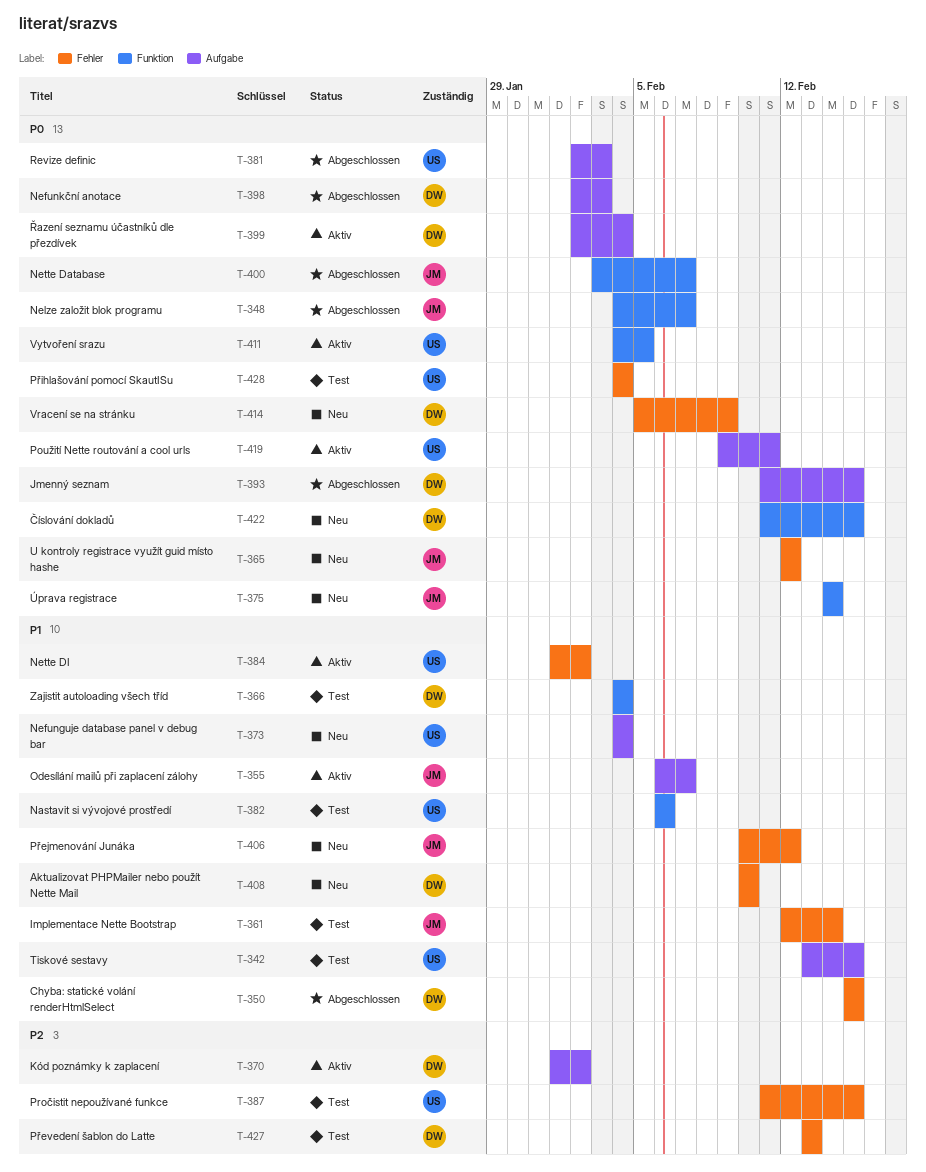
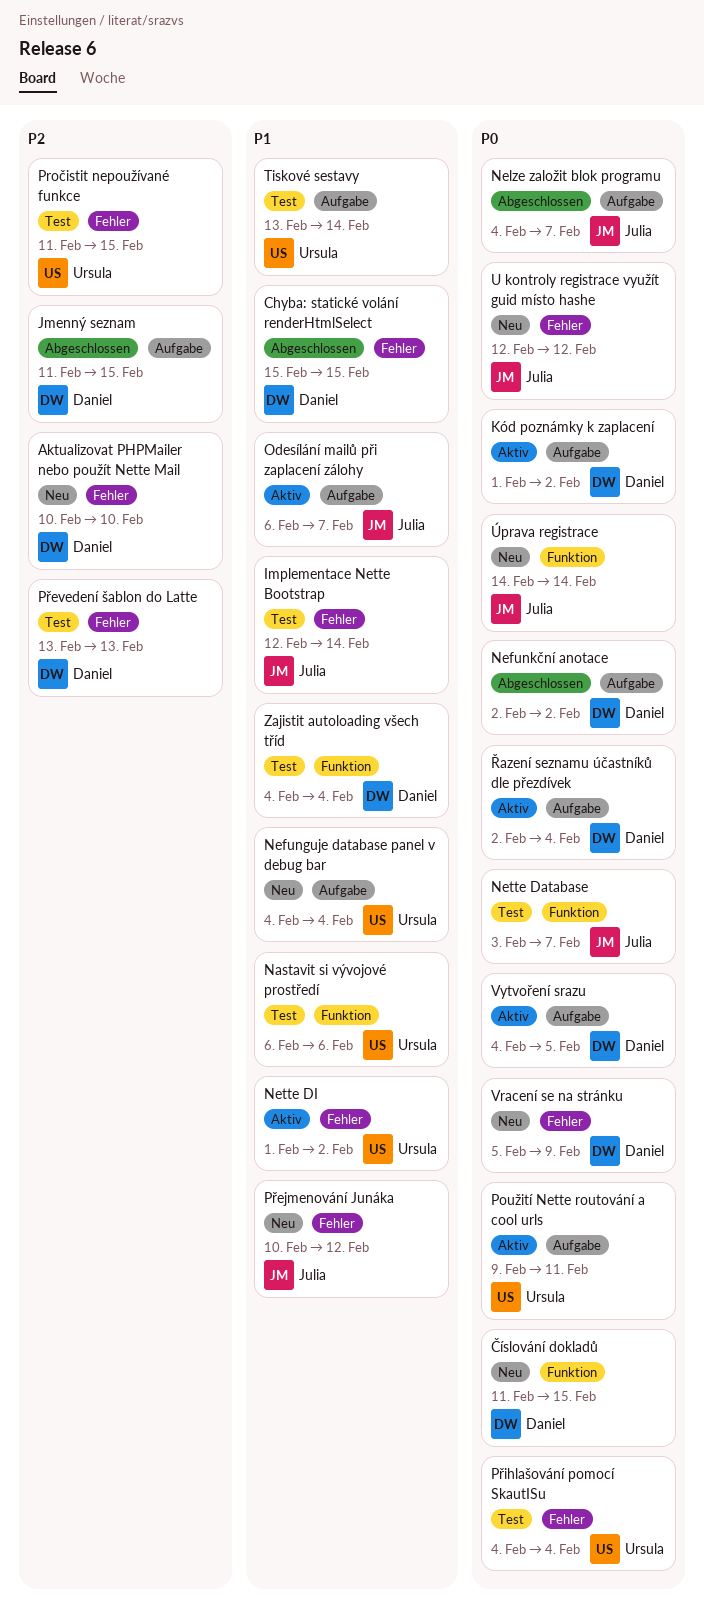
Aktualizovat PHPMailer nebo použít Nette Mail, priority: P1 -> P2
Jmenný seznam, priority: P0 -> P2
Kód poznámky k zaplacení, priority: P2 -> P0
Nefunkční anotace, due: Feb 3 -> Feb 2
Nelze založit blok programu, label: Funktion -> Aufgabe
Nette Database, status: Abgeschlossen -> Test
Revize definic: present -> none
Tiskové sestavy, due: Feb 15 -> Feb 14
Vytvoření srazu, owner: Ursula -> Daniel
Vytvoření srazu, label: Funktion -> Aufgabe

